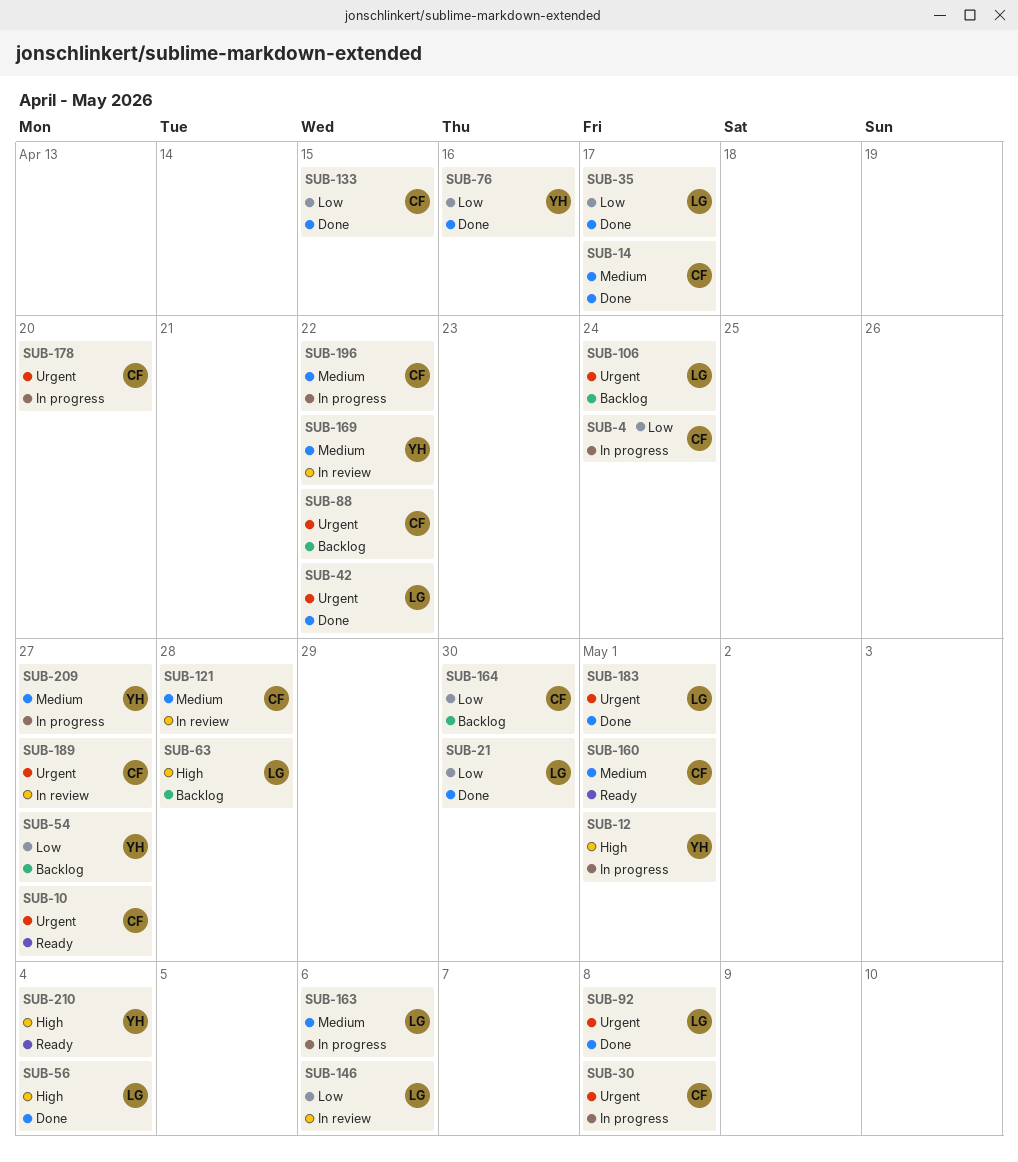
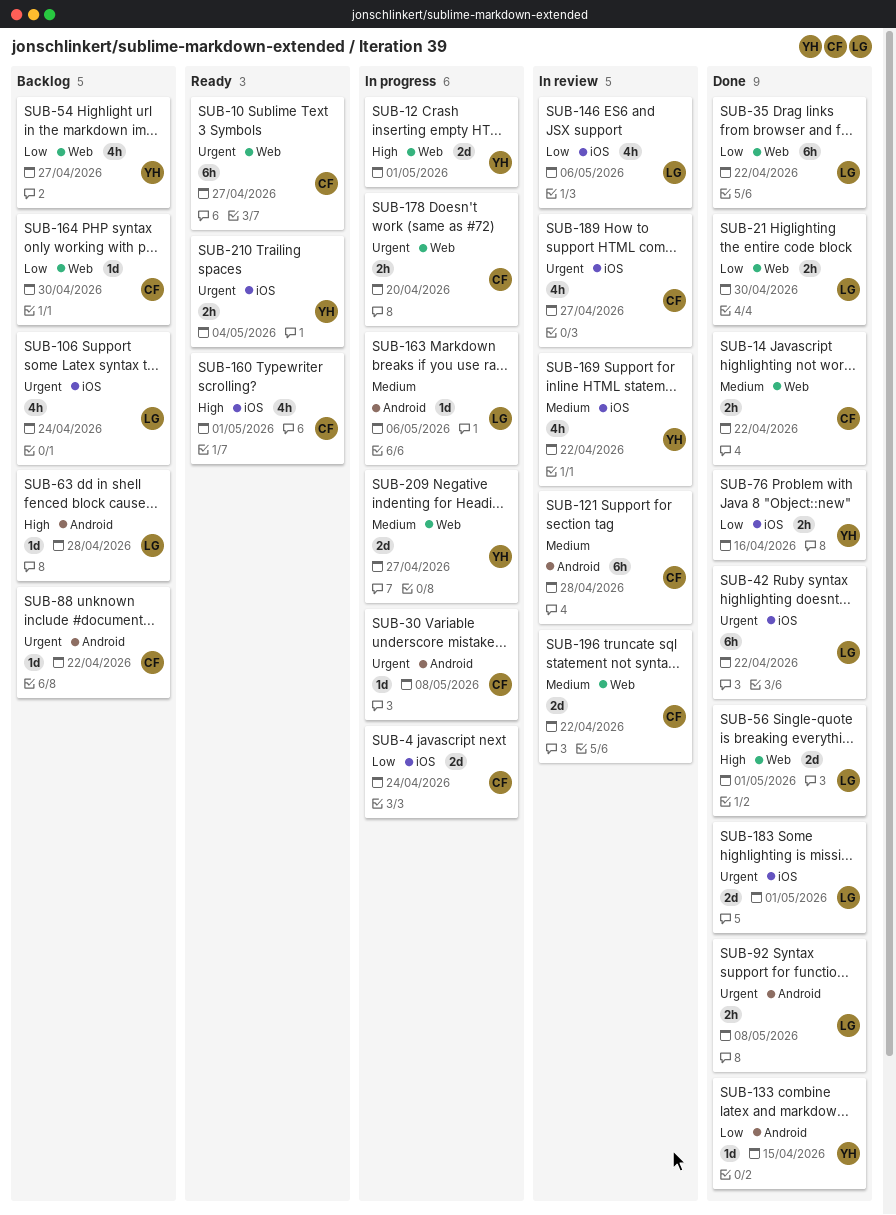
SUB-14, due: Apr 17 -> Apr 22
SUB-35, due: Apr 17 -> Apr 22
SUB-56, due: May 4 -> May 1
SUB-133, owner: CF -> YH
SUB-160, priority: Medium -> High
SUB-196, status: In progress -> In review
SUB-210, priority: High -> Urgent

